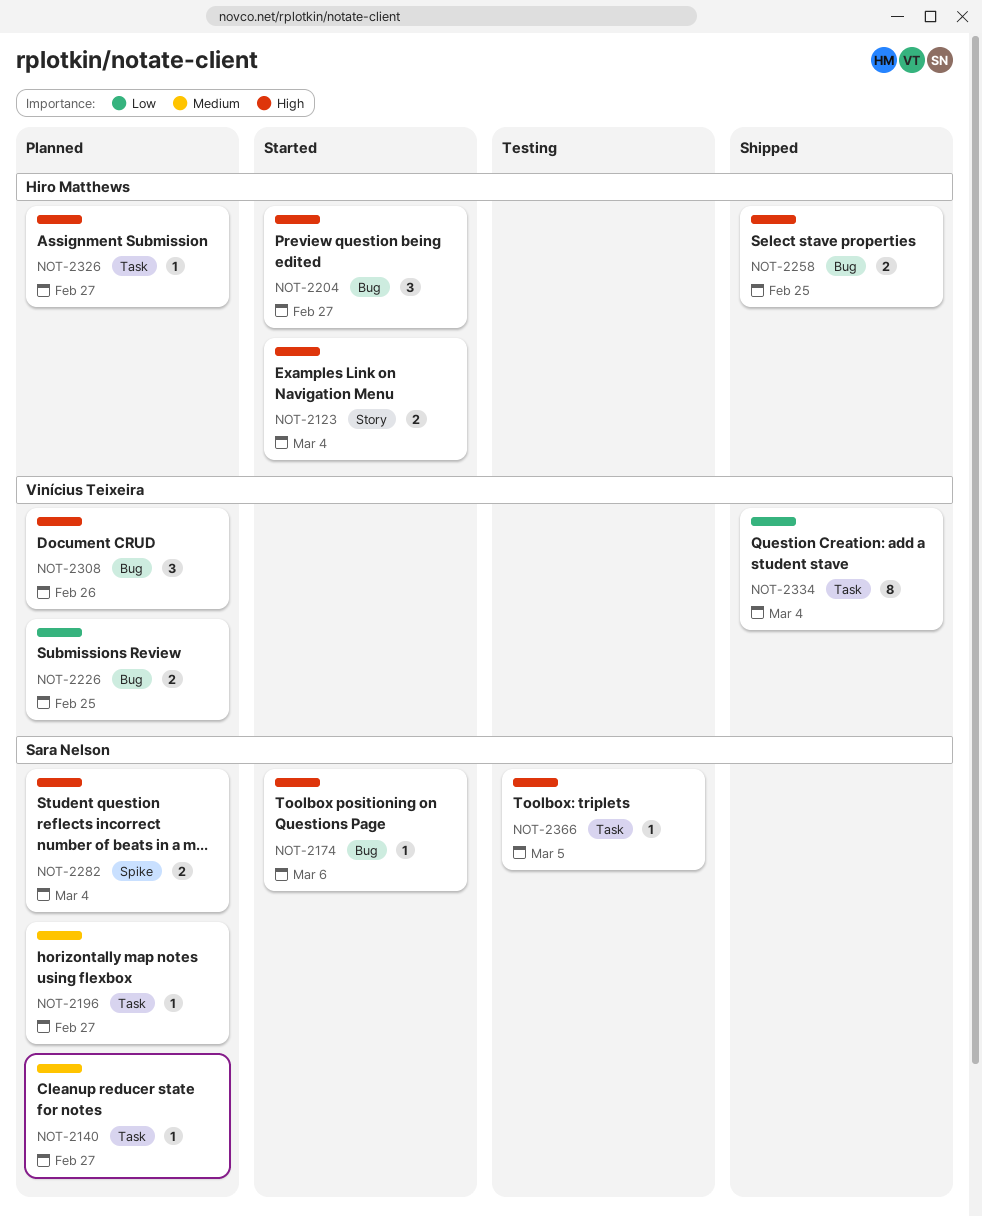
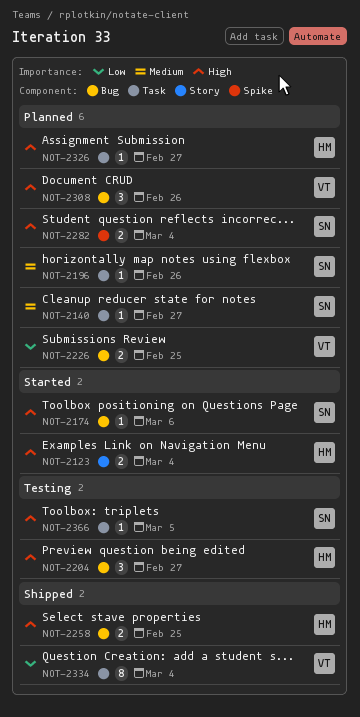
NOT-2196, due: Feb 27 -> Feb 26
NOT-2204, status: Started -> Testing

